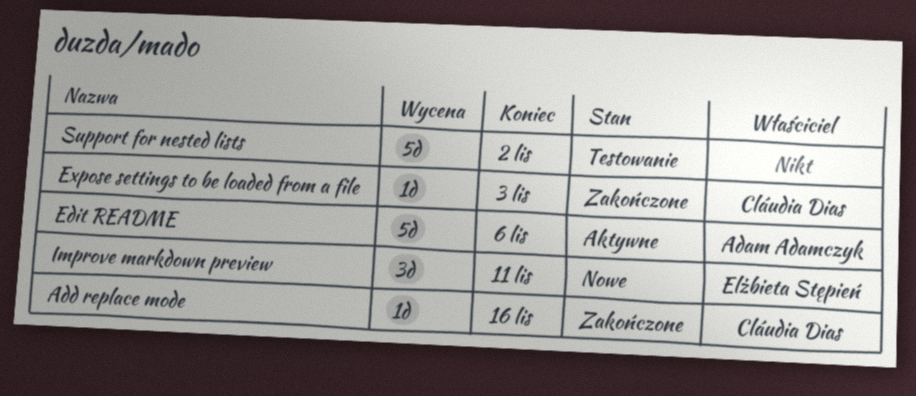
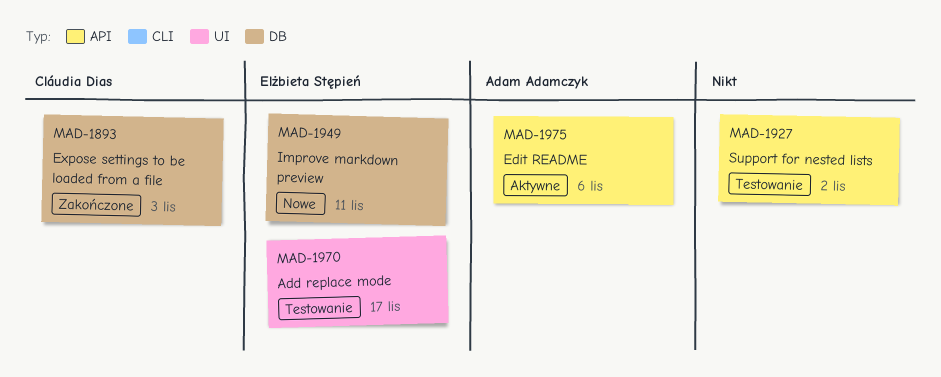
Add replace mode, status: Zakończone -> Testowanie
Add replace mode, owner: Cláudia Dias -> Elżbieta Stępień
Add replace mode, due: Nov 16 -> Nov 17

